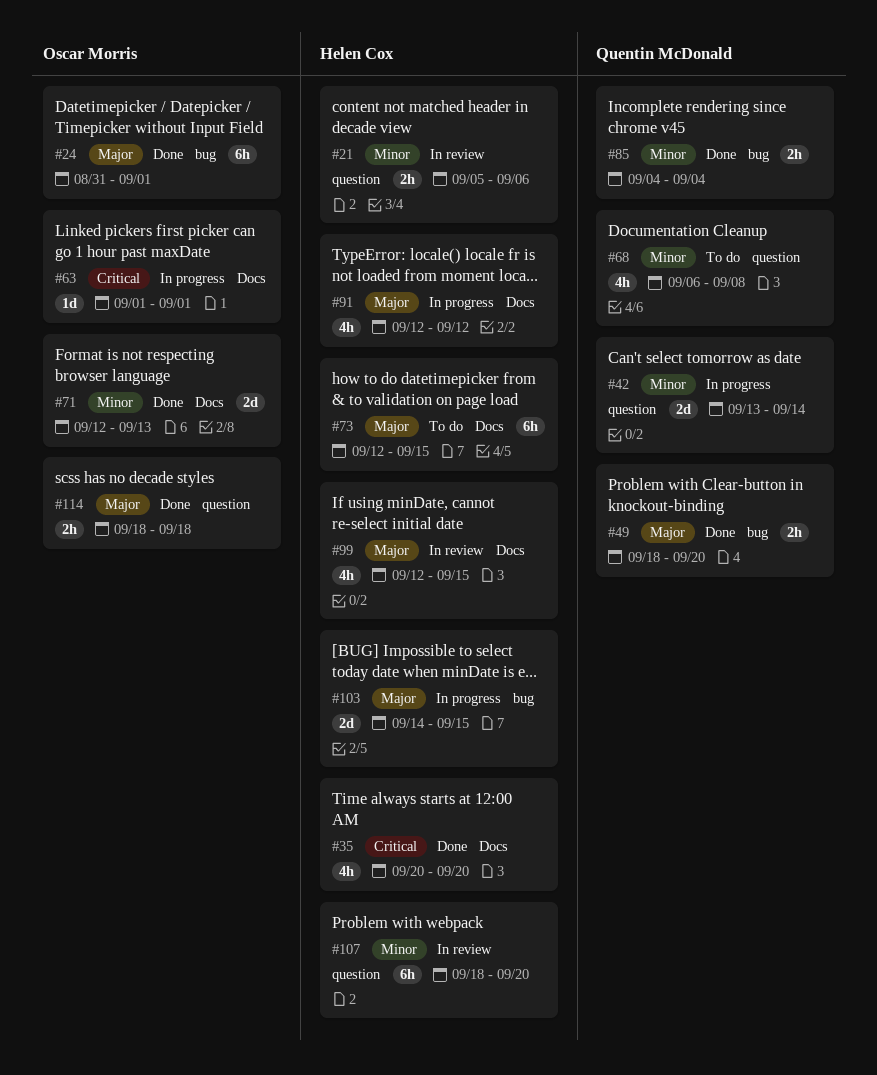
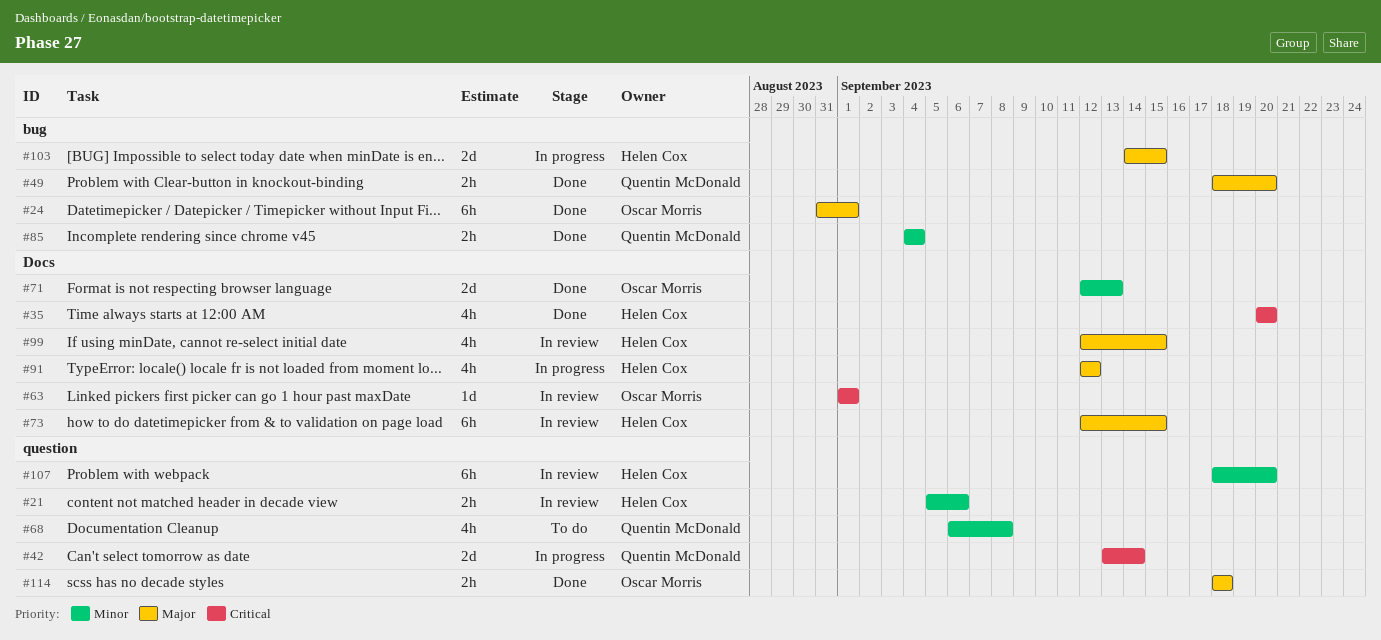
#42, priority: Minor -> Critical
#63, status: In progress -> In review
#73, status: To do -> In review

